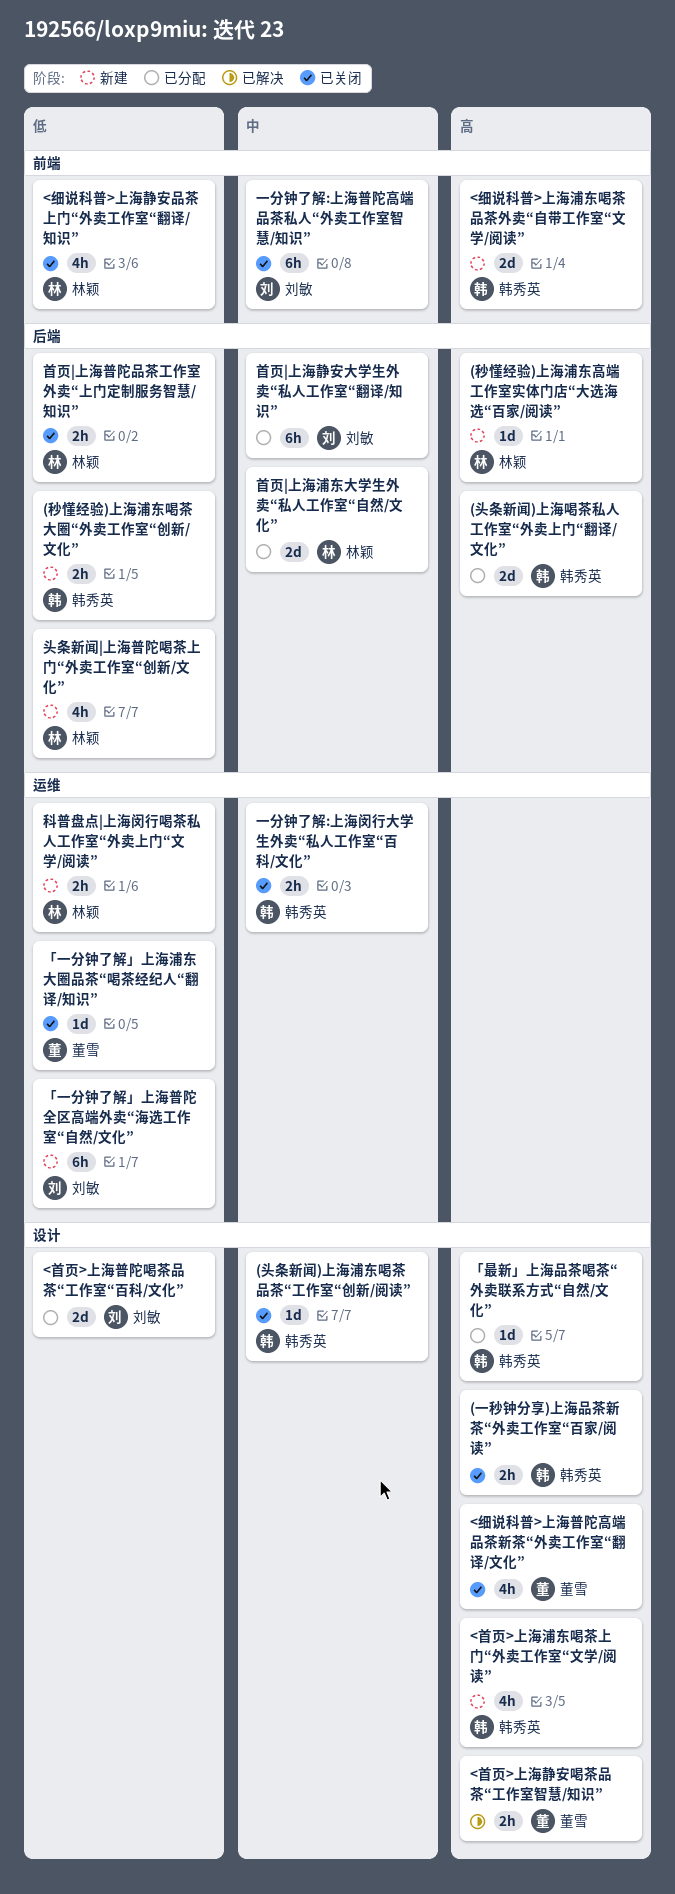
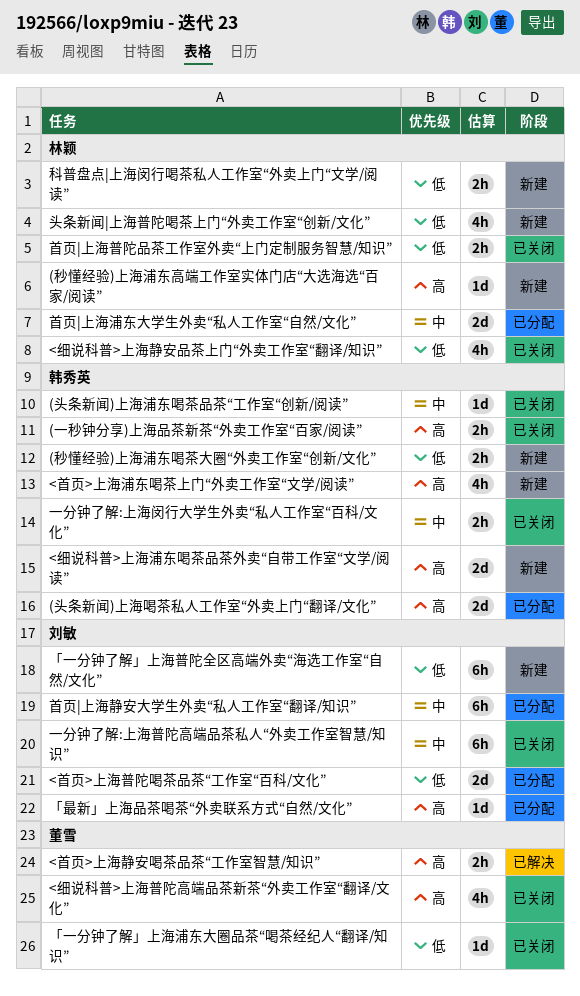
「最新」上海品茶喝茶“外卖联系方式“自然/文化”, owner: 韩秀英 -> 刘敏

